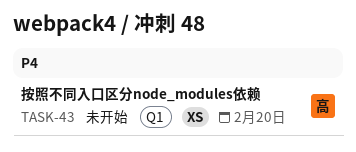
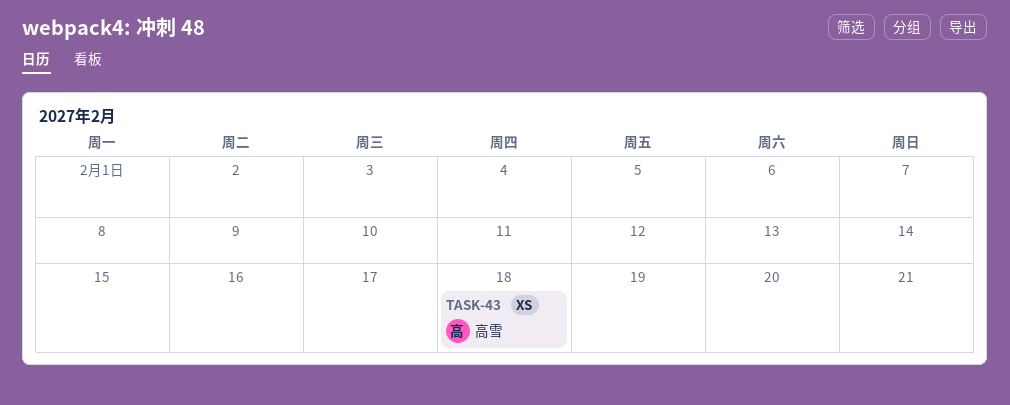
TASK-43, due: Feb 20 -> Feb 18

